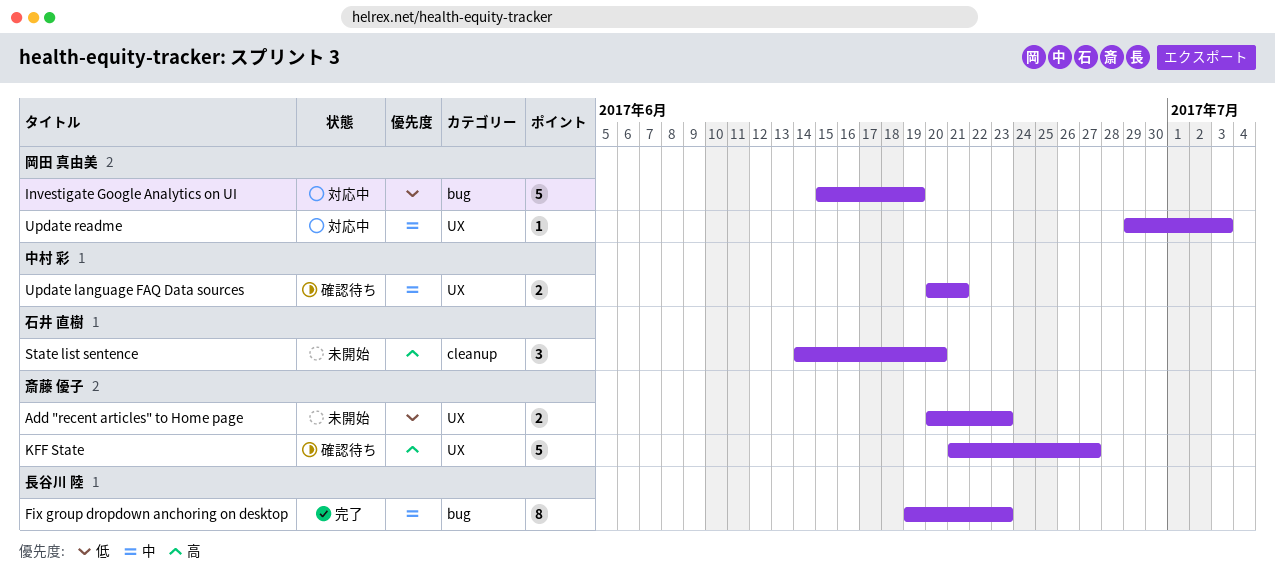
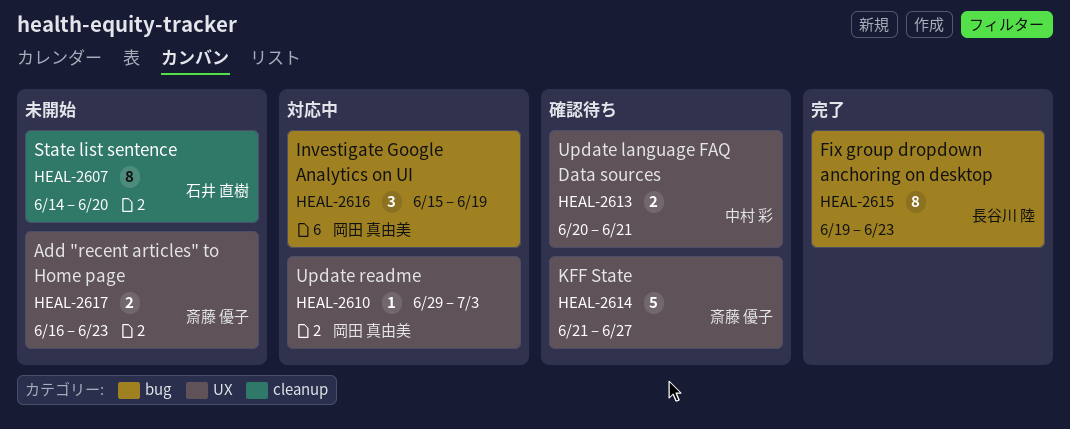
Add "recent articles" to Home page, start: Jun 20 -> Jun 16
Investigate Google Analytics on UI, estimate: 5 -> 3
State list sentence, estimate: 3 -> 8

